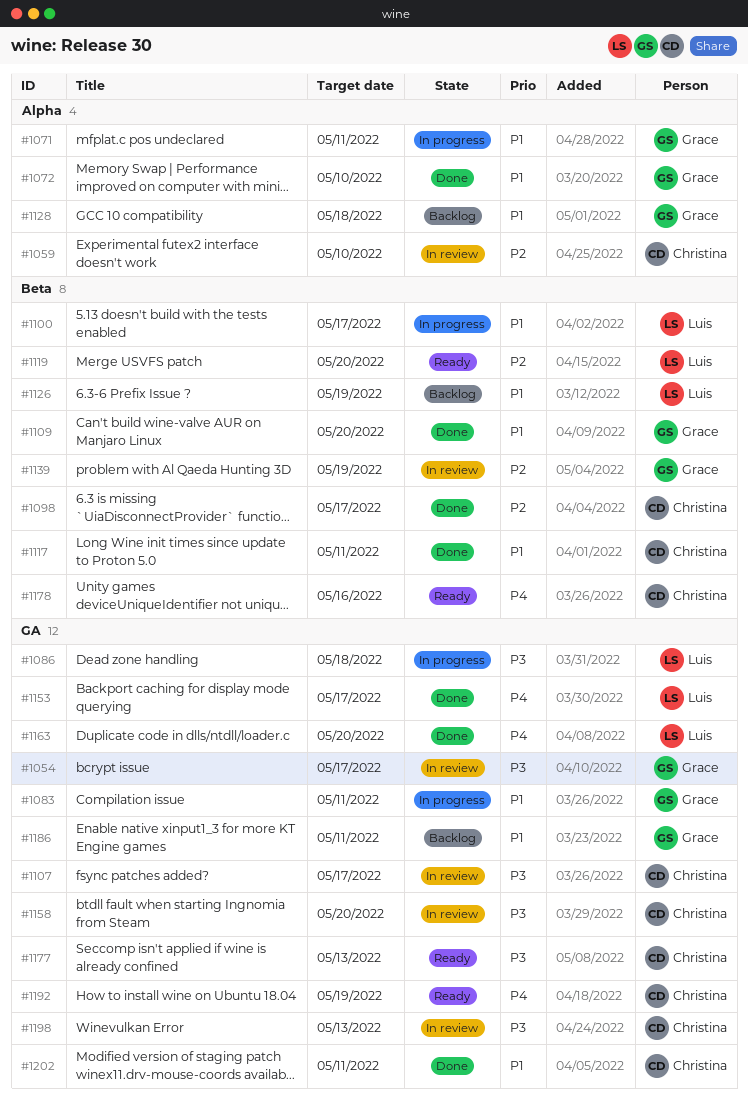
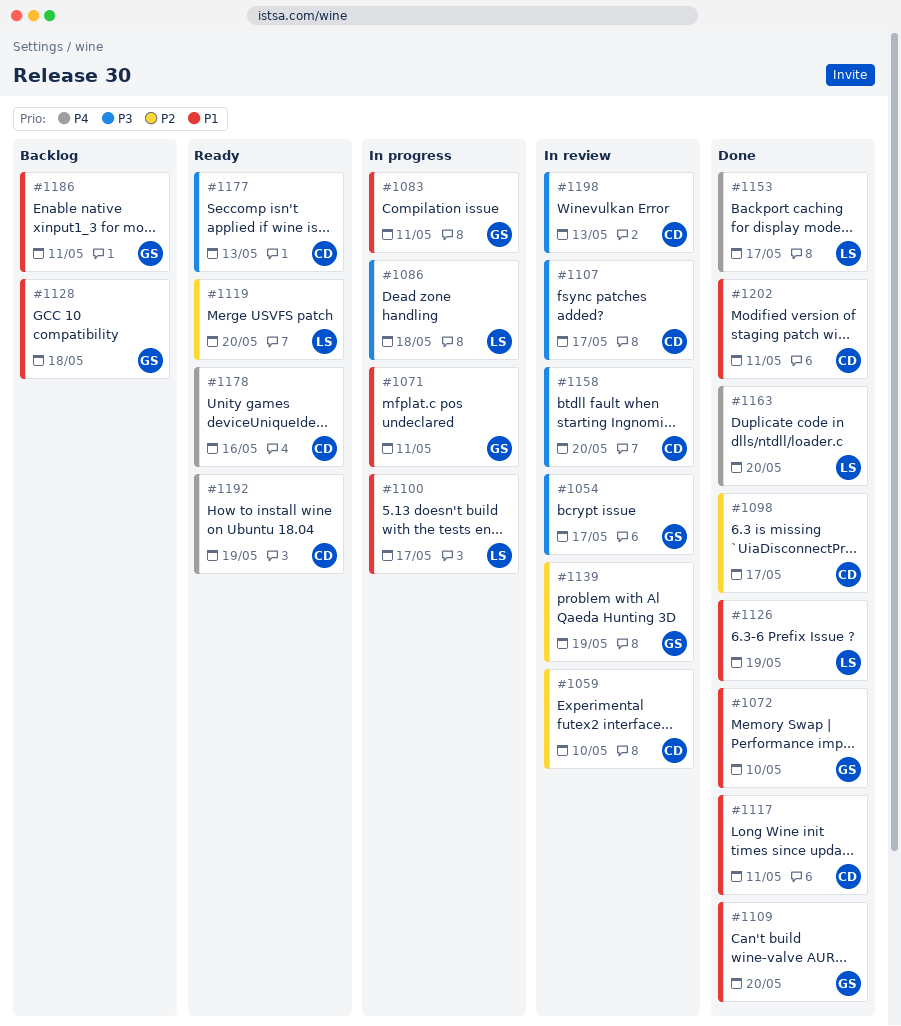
#1126, status: Backlog -> Done

